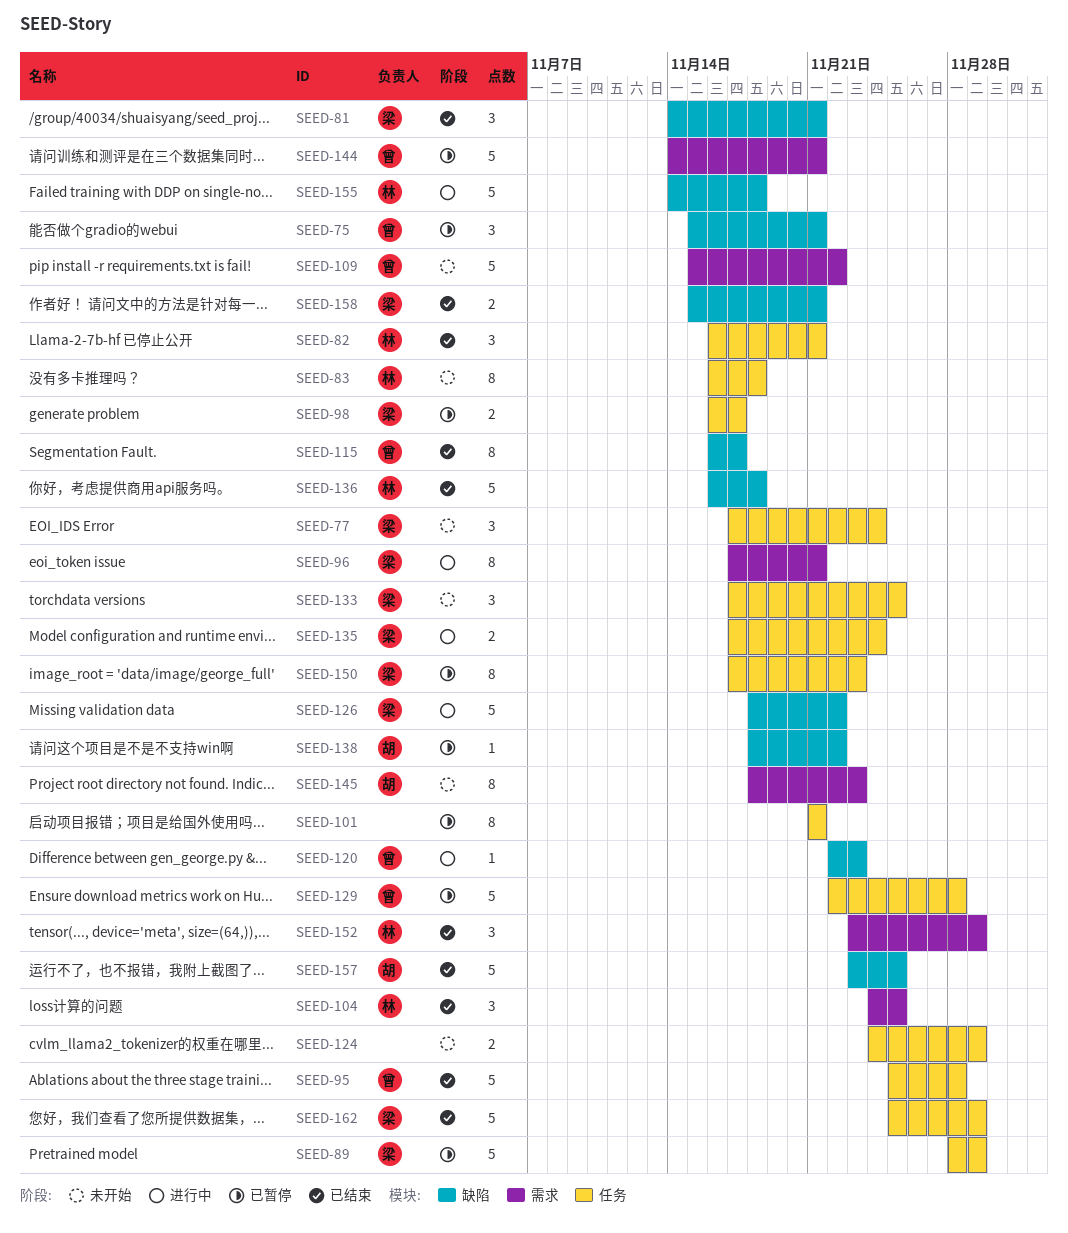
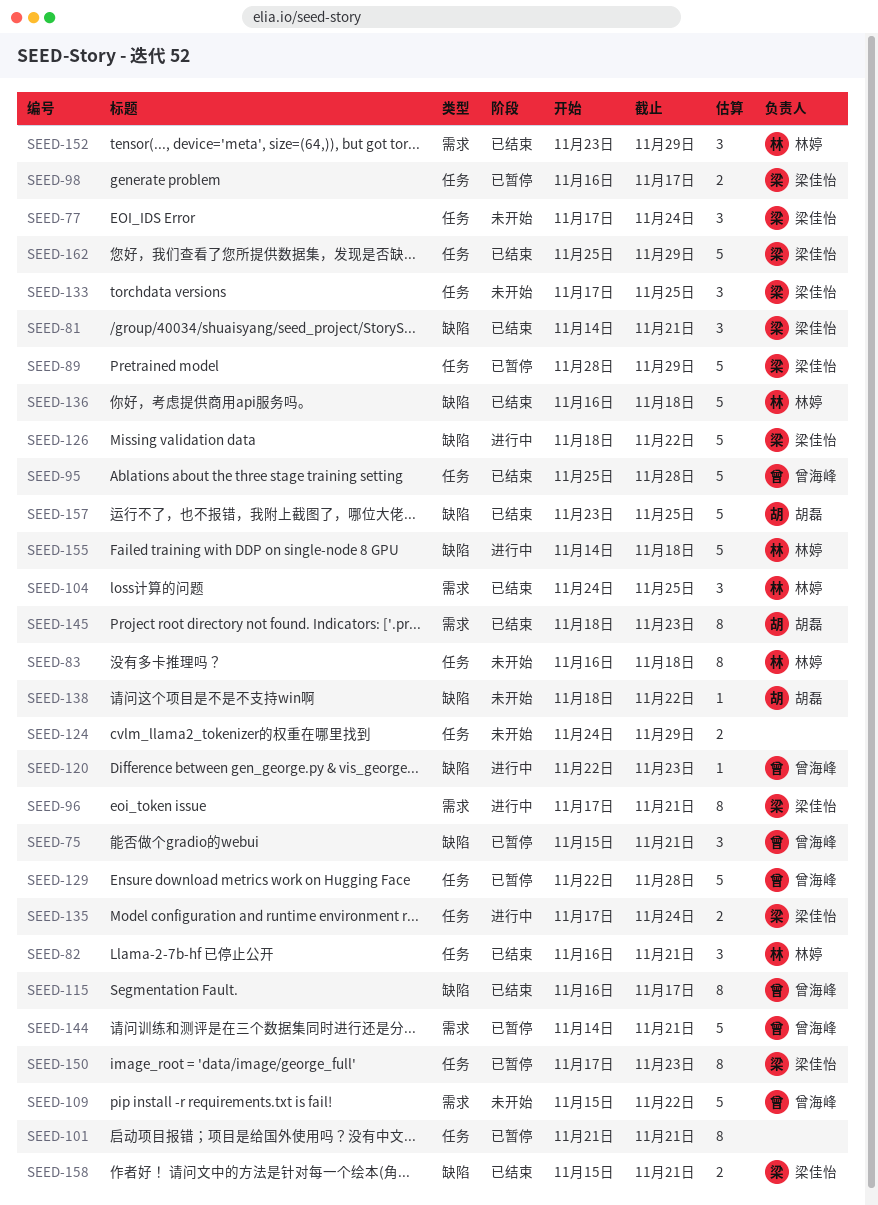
SEED-138, status: 已暂停 -> 未开始
SEED-145, status: 未开始 -> 已结束

